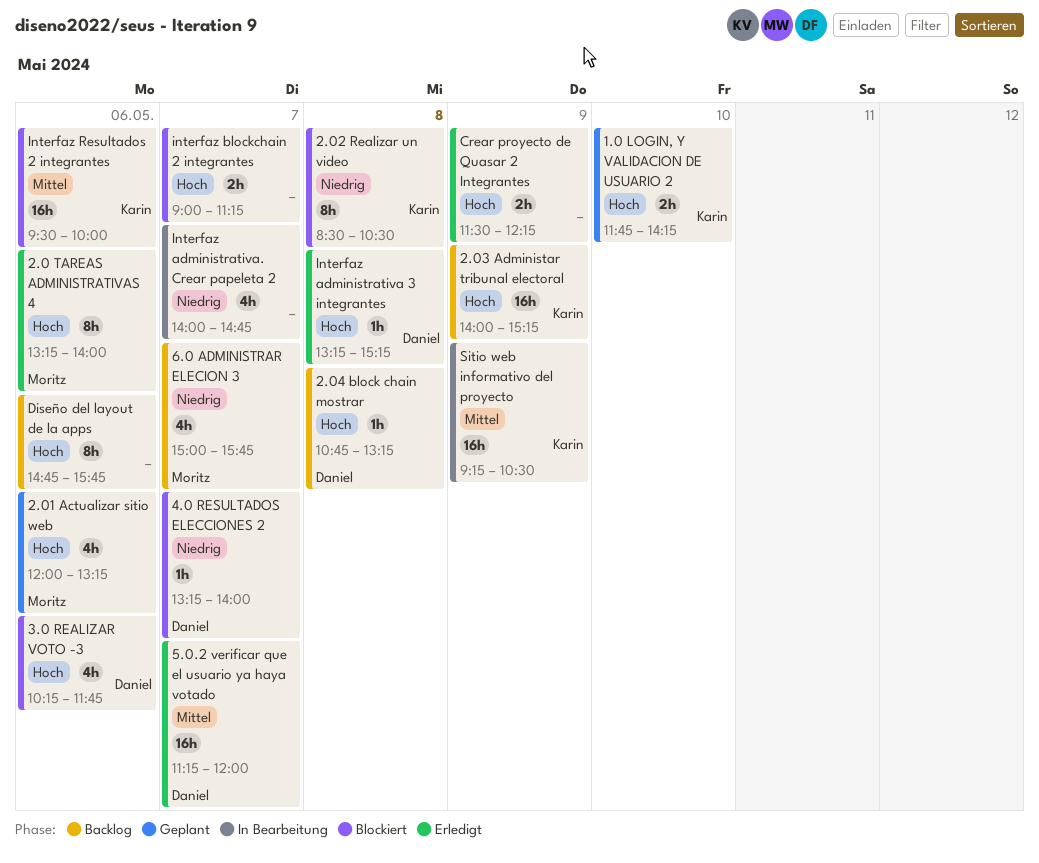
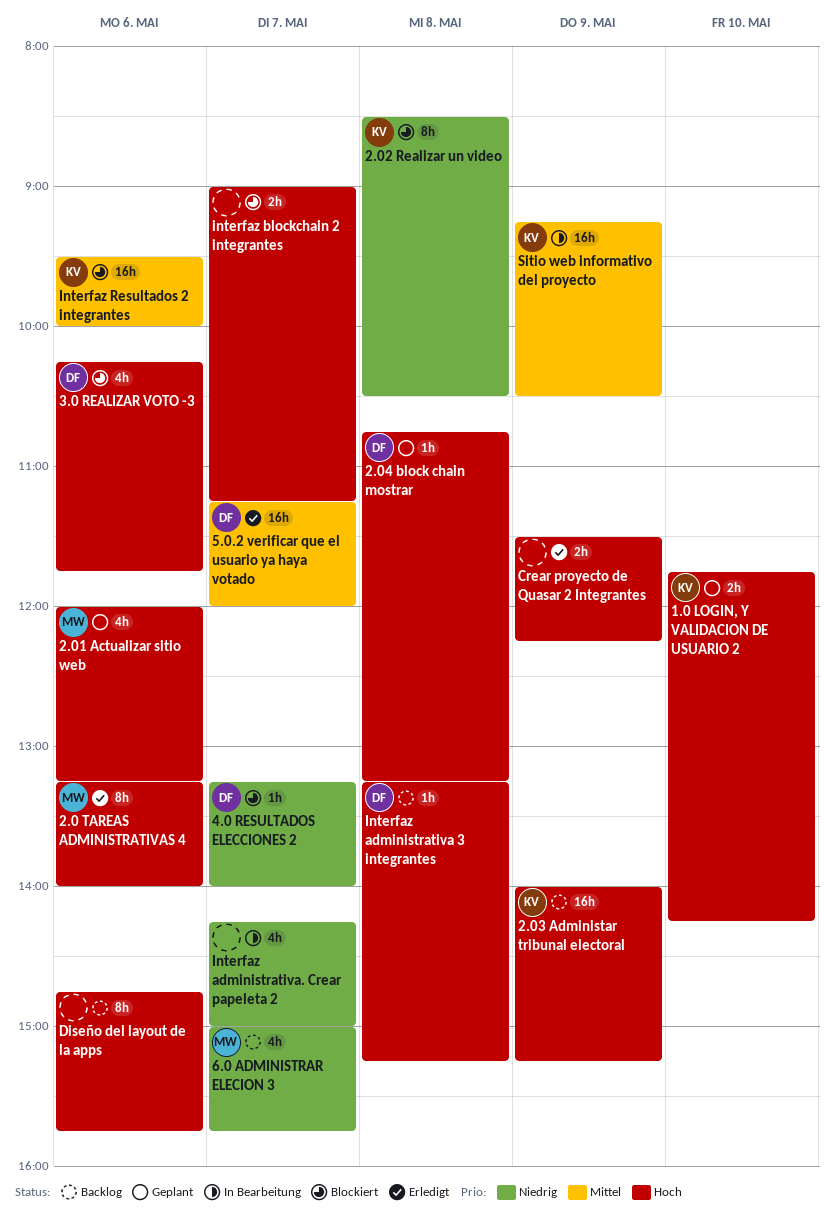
2.04 block chain mostrar, status: Backlog -> Geplant
Interfaz administrativa 3 integrantes, status: Erledigt -> Backlog
Interfaz administrativa. Crear papeleta 2, begins: 14:00 -> 14:15
Interfaz administrativa. Crear papeleta 2, ends: 14:45 -> 15:00

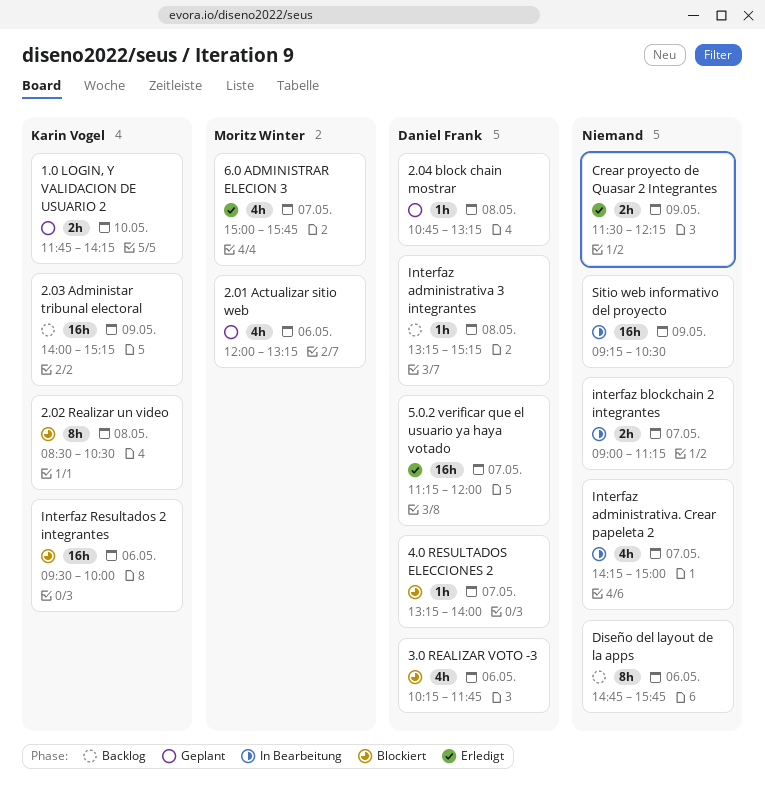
2.0 TAREAS ADMINISTRATIVAS 4: present -> none
6.0 ADMINISTRAR ELECION 3, status: Backlog -> Erledigt
interfaz blockchain 2 integrantes, status: Blockiert -> In Bearbeitung
Sitio web informativo del proyecto, owner: Karin Vogel -> none

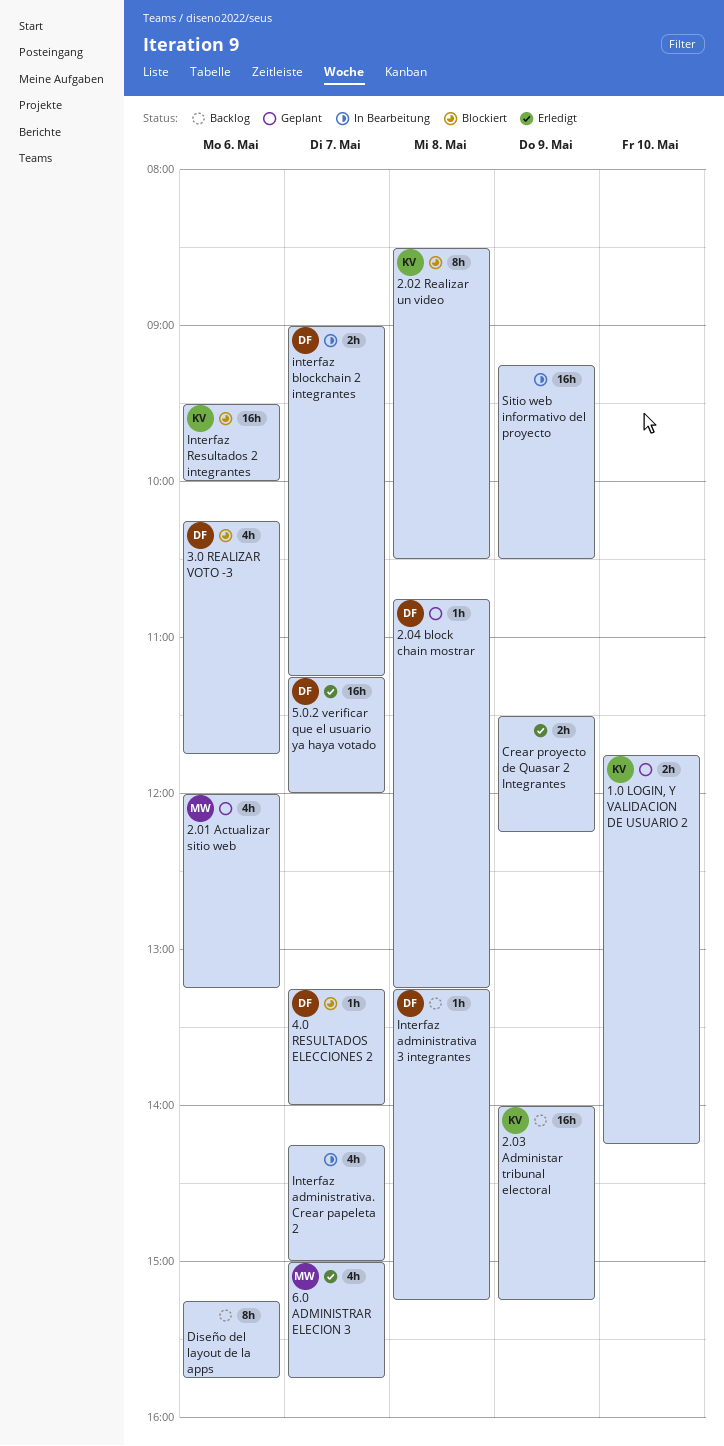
Diseño del layout de la apps, begins: 14:45 -> 15:15
interfaz blockchain 2 integrantes, owner: none -> Daniel Frank

